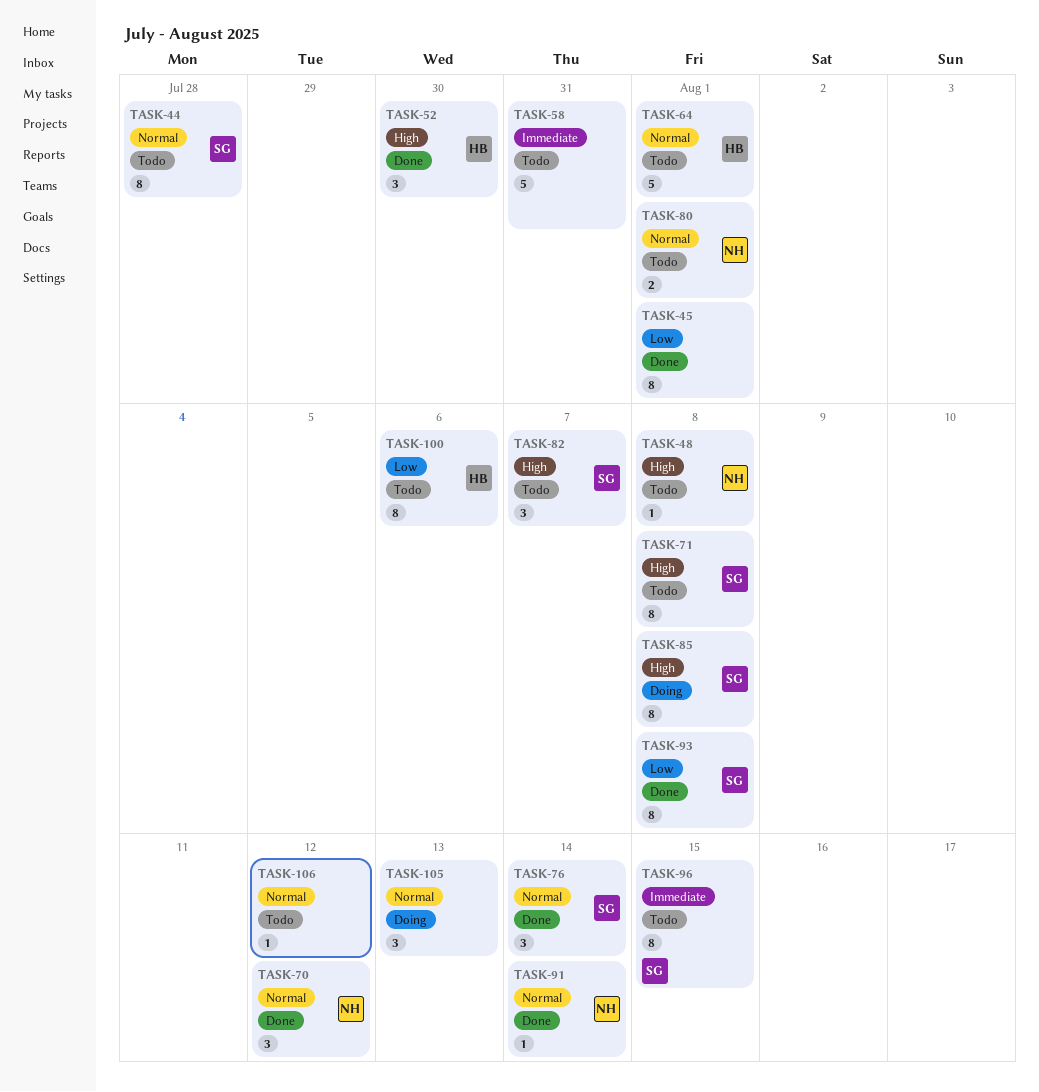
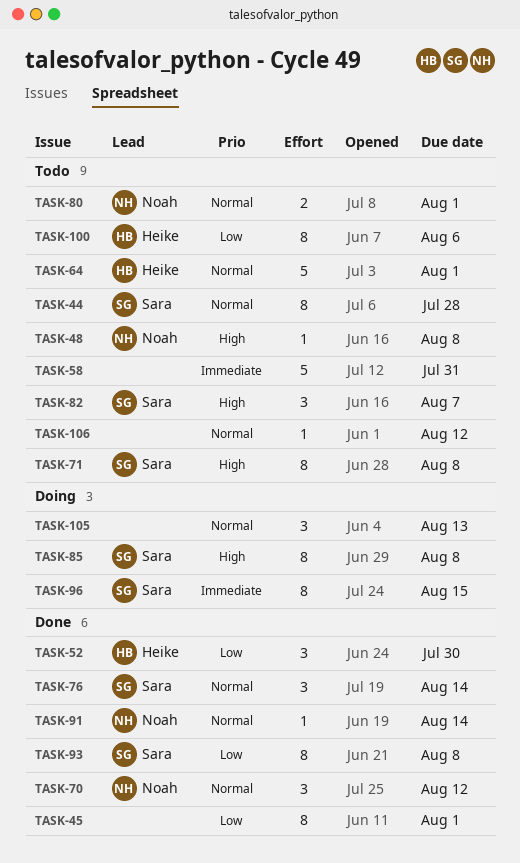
TASK-52, priority: High -> Low
TASK-96, status: Todo -> Doing

